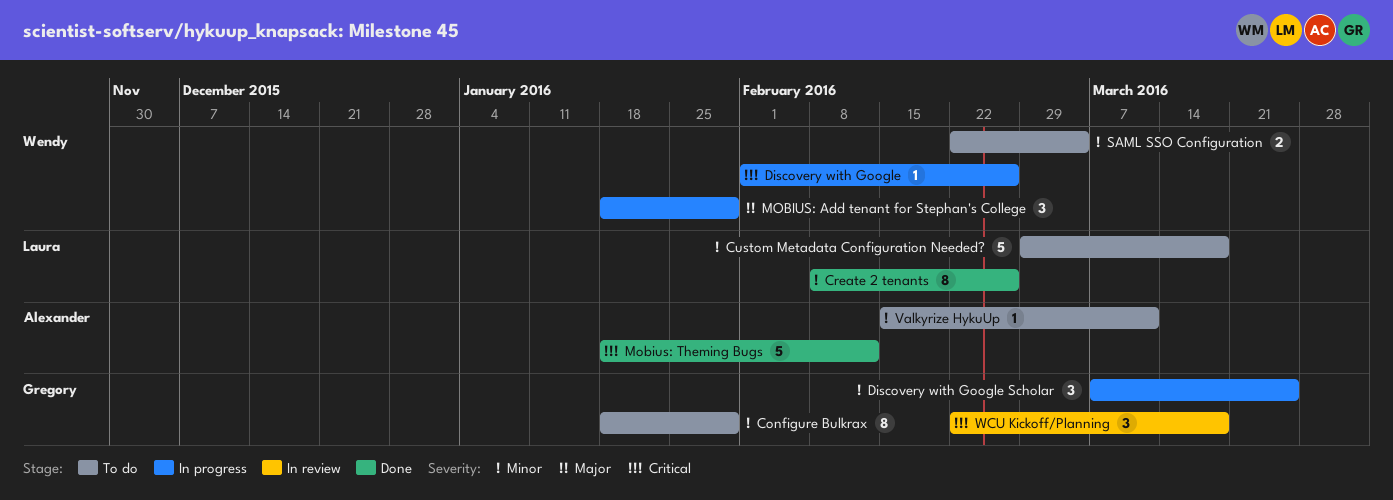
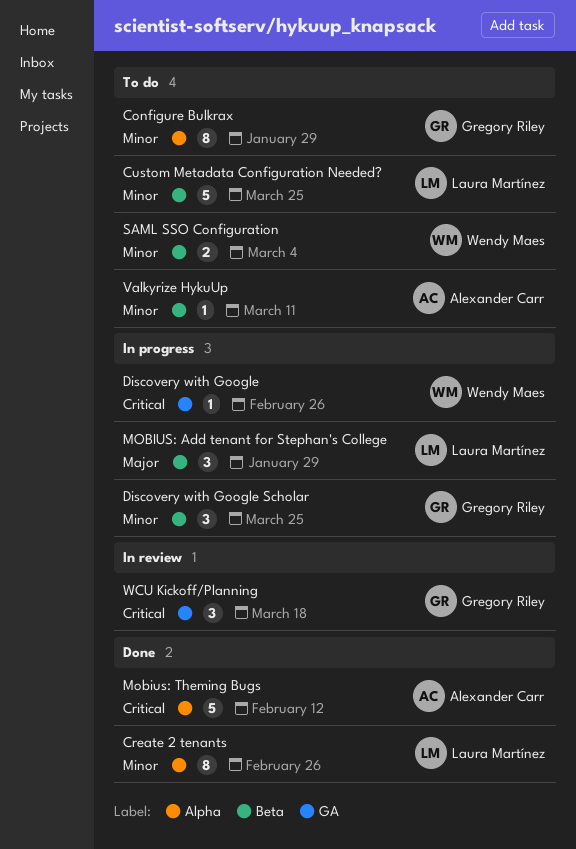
Custom Metadata Configuration Needed?, due: Mar 18 -> Mar 25
MOBIUS: Add tenant for Stephan's College, owner: Wendy Maes -> Laura Martínez

